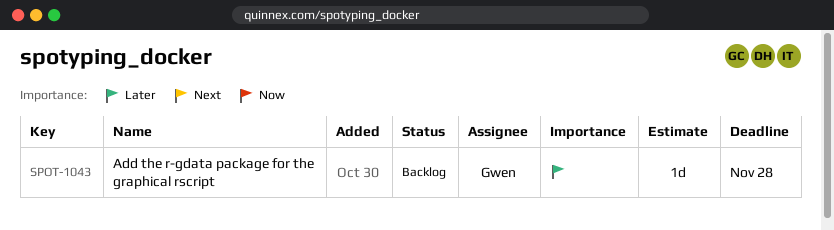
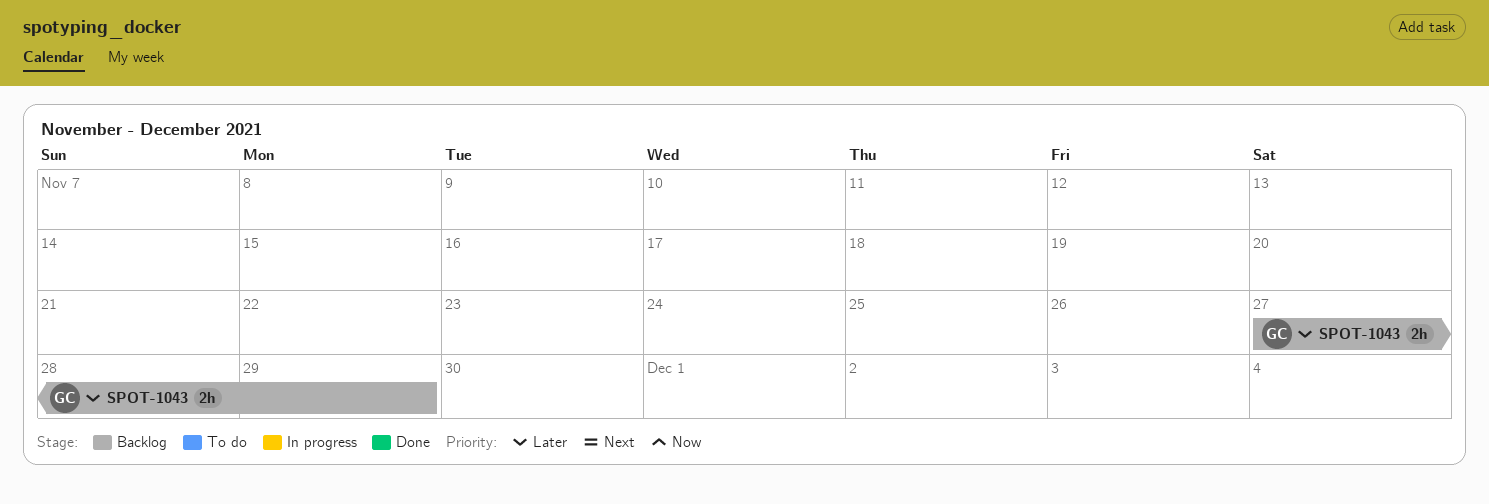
SPOT-1043, estimate: 1d -> 2h
SPOT-1043, due: Nov 28 -> Nov 29

